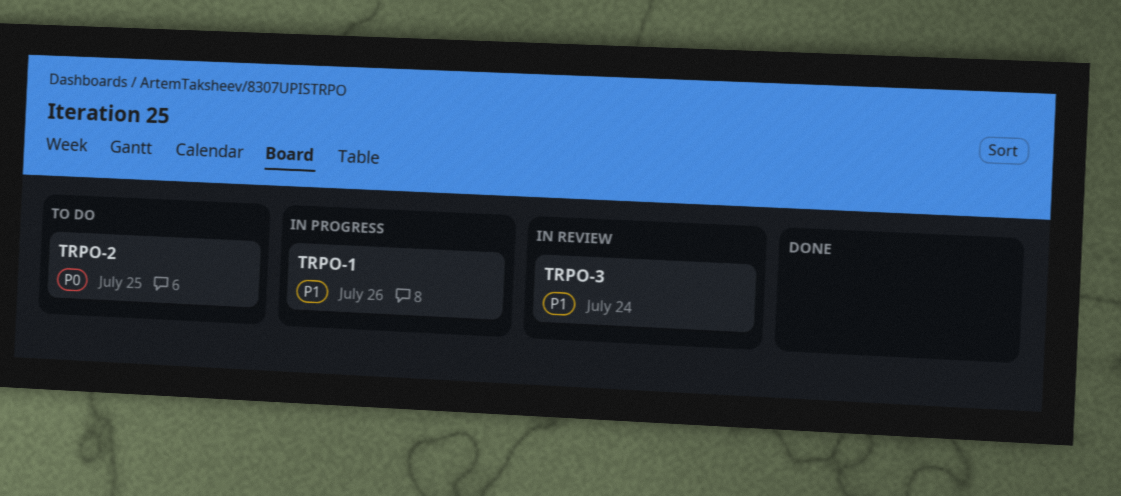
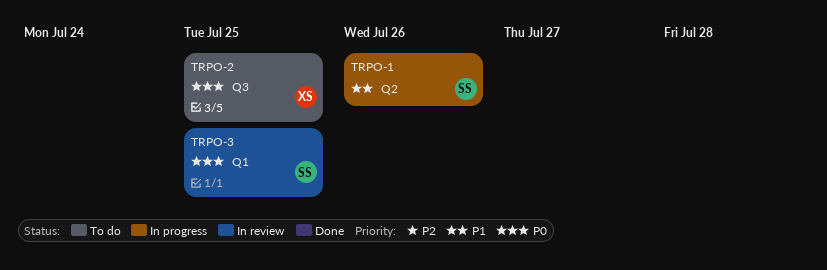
TRPO-3, priority: P1 -> P0
TRPO-3, due: Jul 24 -> Jul 25

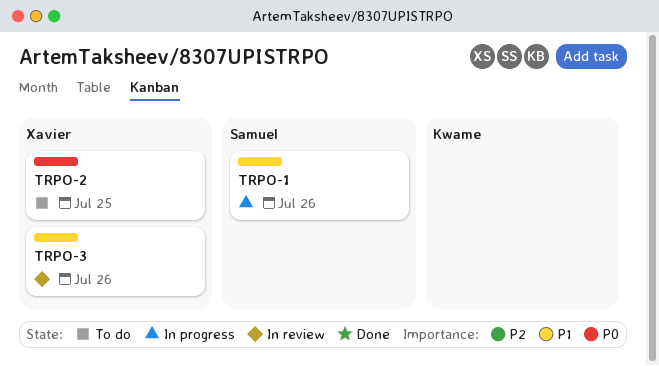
TRPO-3, owner: Samuel -> Xavier
TRPO-3, priority: P0 -> P1
TRPO-3, due: Jul 25 -> Jul 26

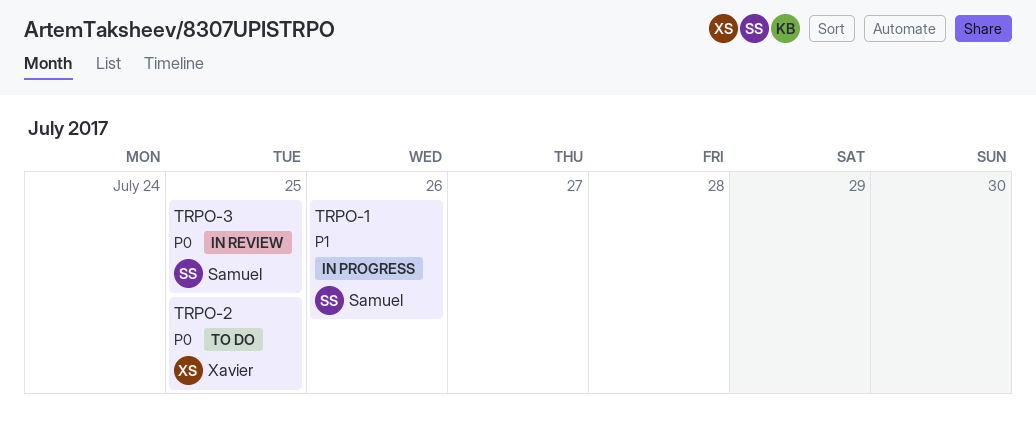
TRPO-3, owner: Xavier -> Samuel
TRPO-3, priority: P1 -> P0
TRPO-3, due: Jul 26 -> Jul 25

